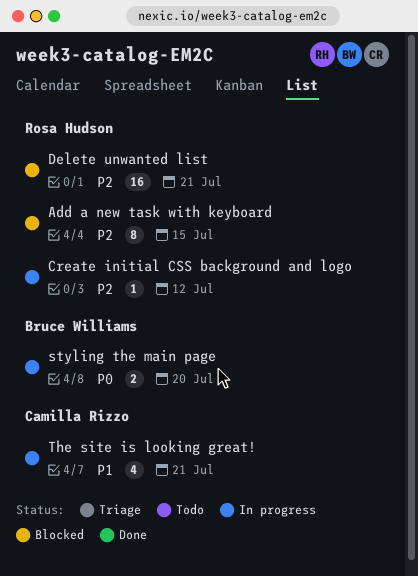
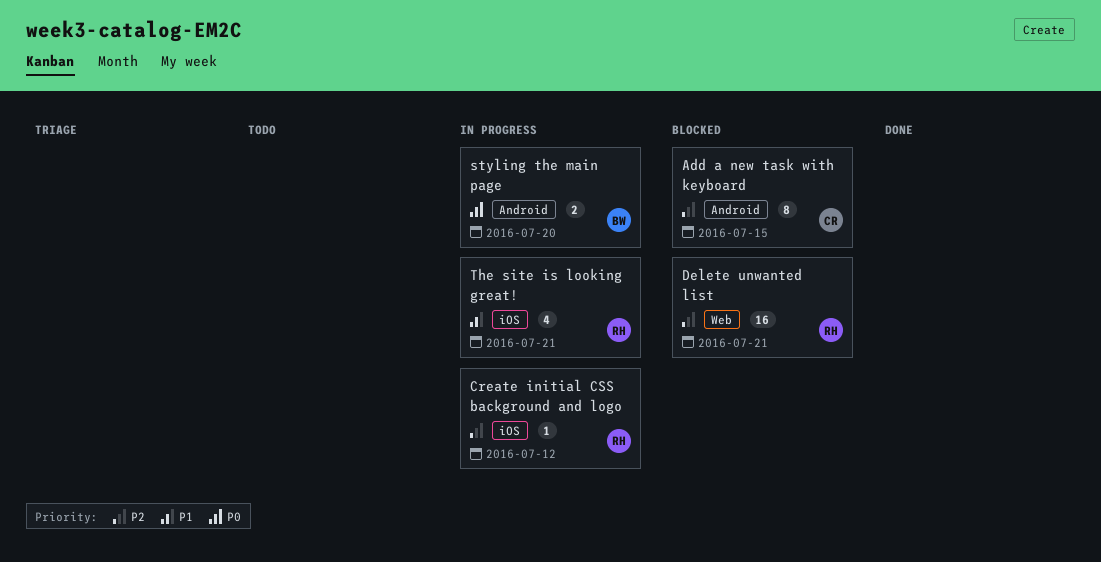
Add a new task with keyboard, owner: Rosa Hudson -> Camilla Rizzo
The site is looking great!, owner: Camilla Rizzo -> Rosa Hudson

